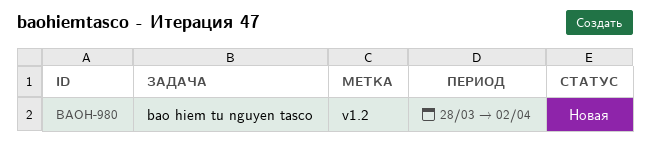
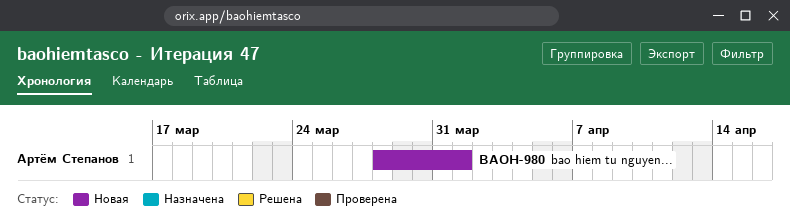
BAOH-980, due: Apr 2 -> Apr 1

